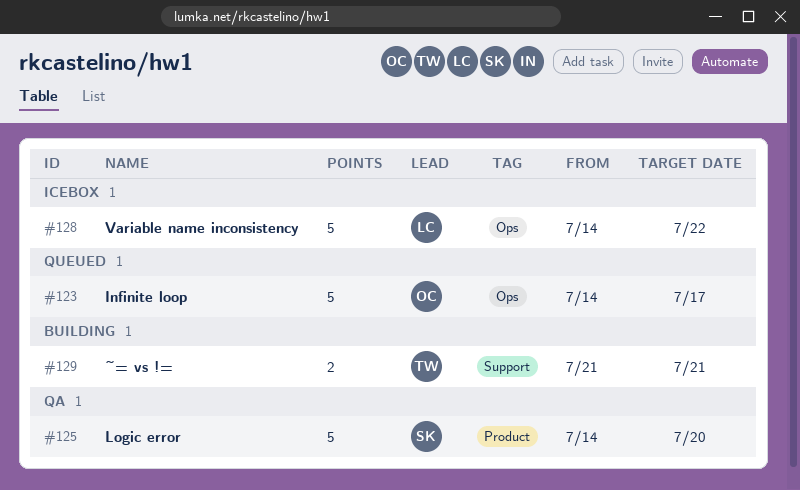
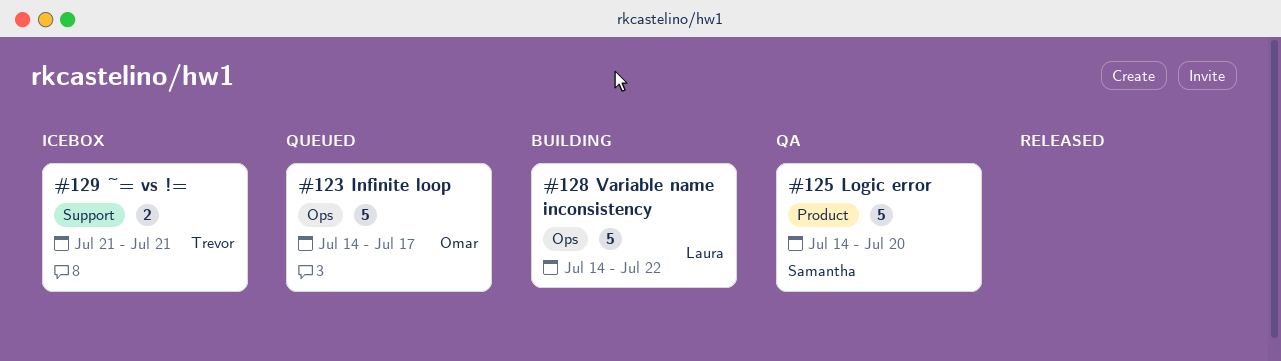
#128, status: Icebox -> Building
#129, status: Building -> Icebox

